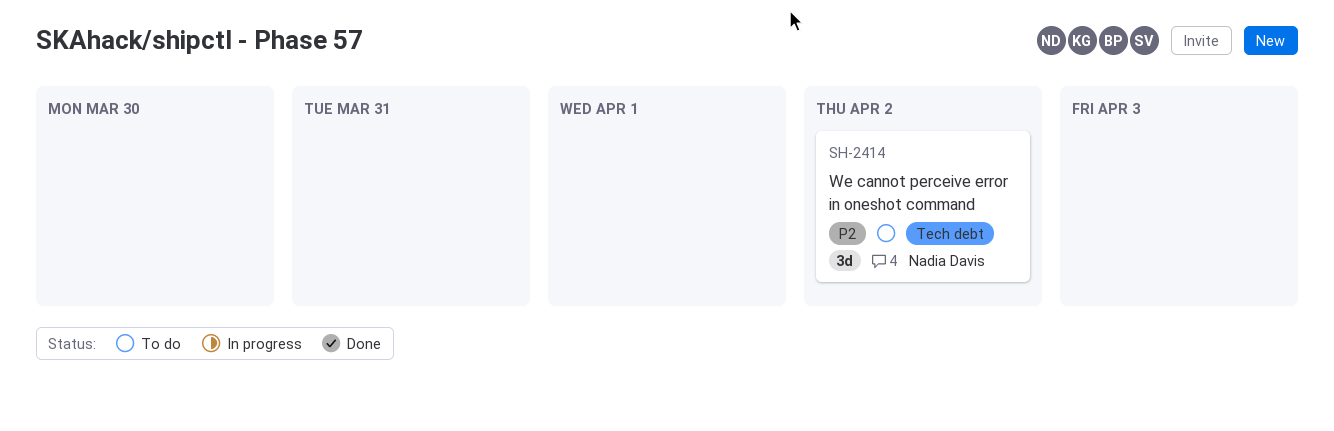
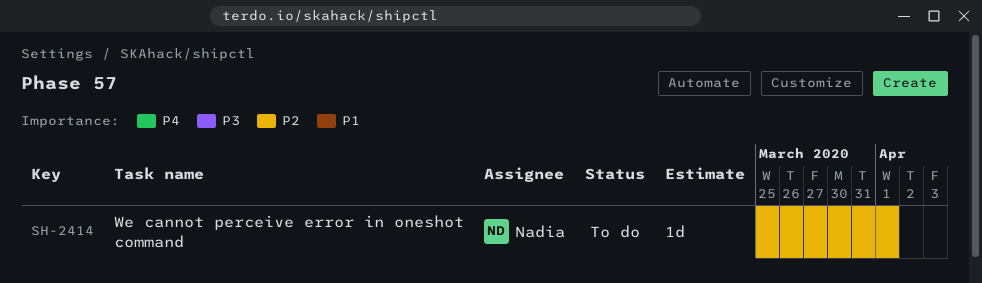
SH-2414, estimate: 3d -> 1d
SH-2414, due: Apr 2 -> Apr 1

